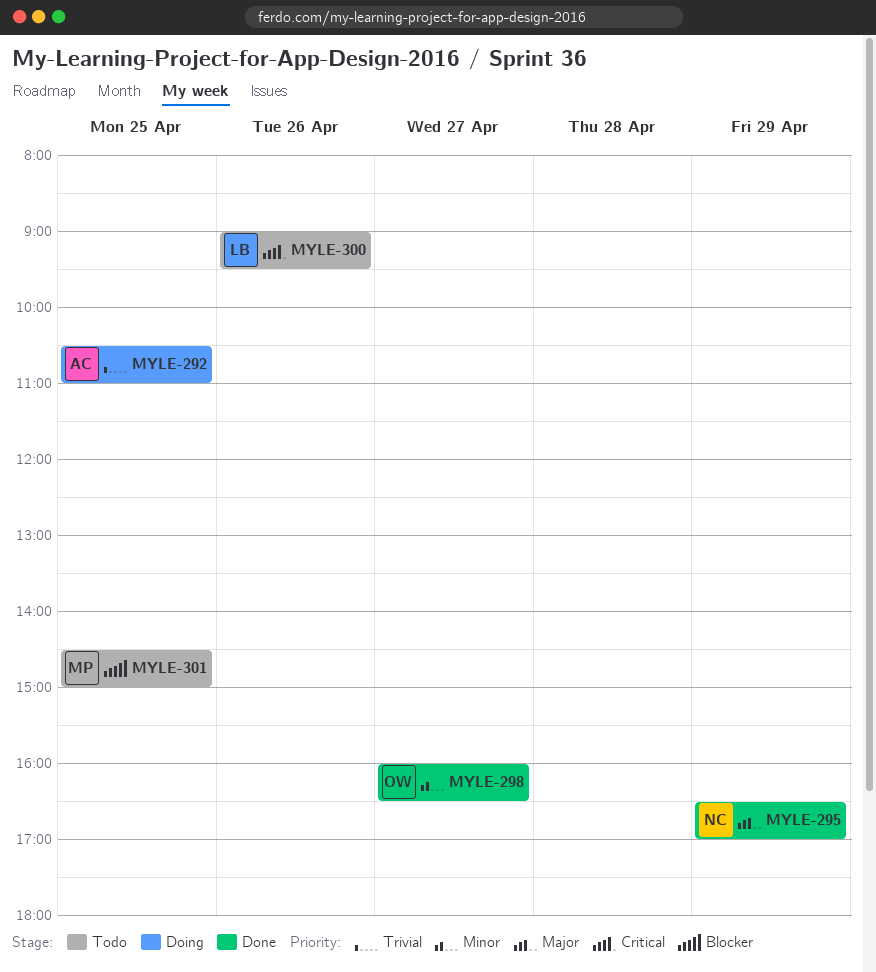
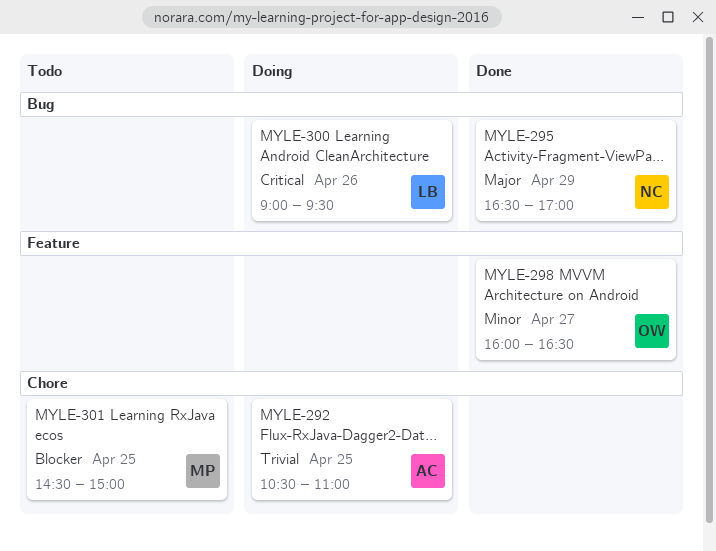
MYLE-300, status: Todo -> Doing

